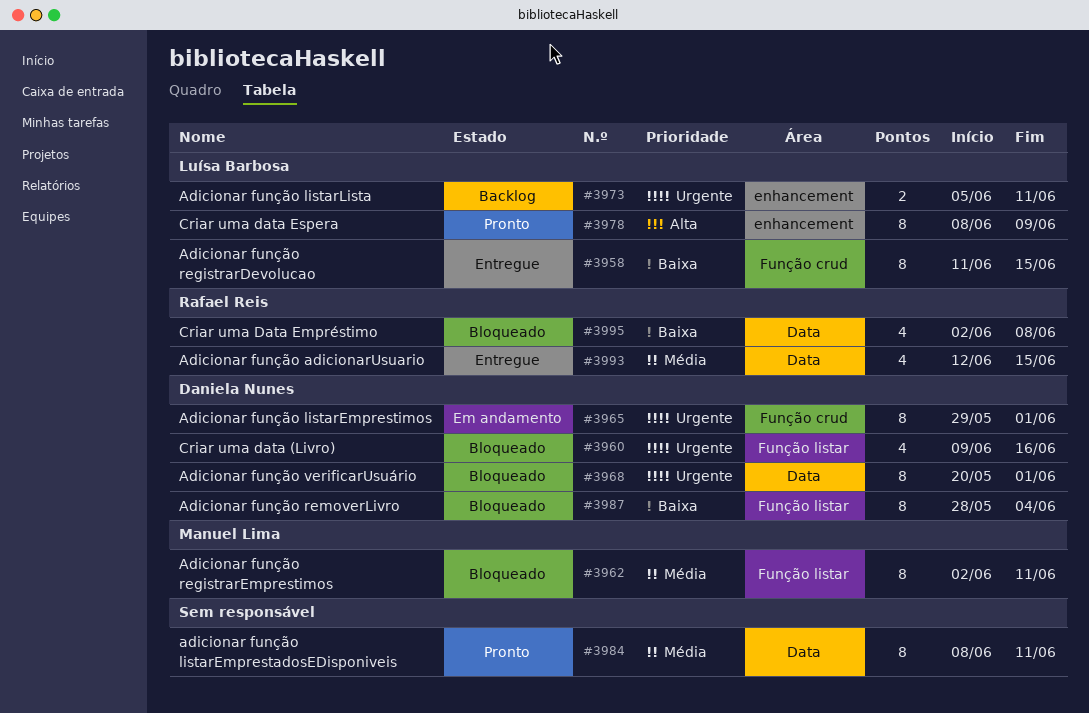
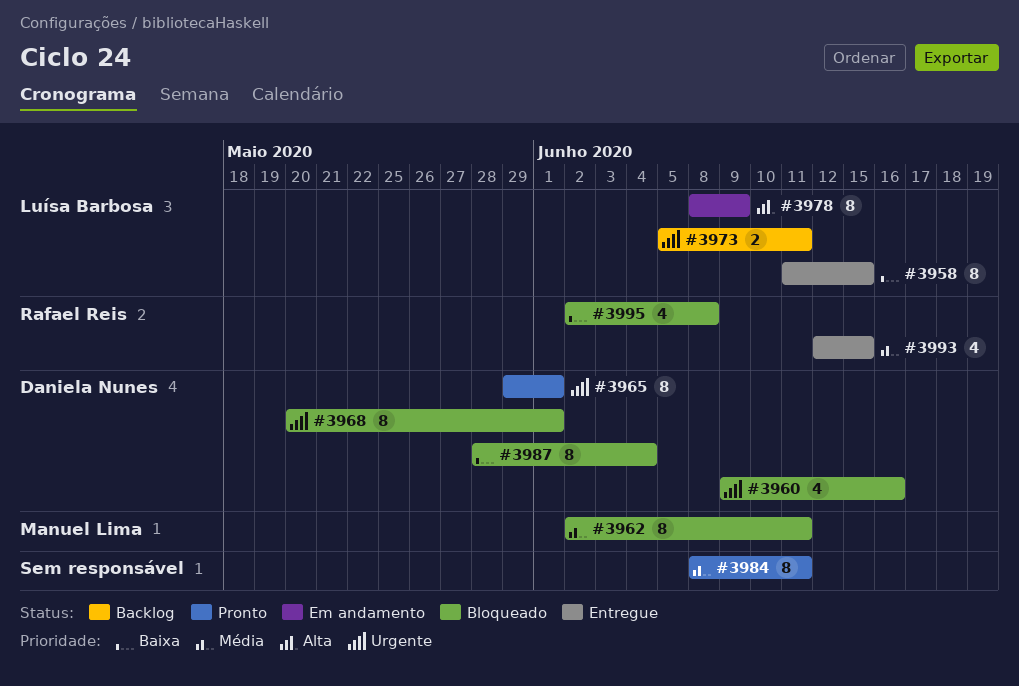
#3965, status: Em andamento -> Pronto
#3978, status: Pronto -> Em andamento

